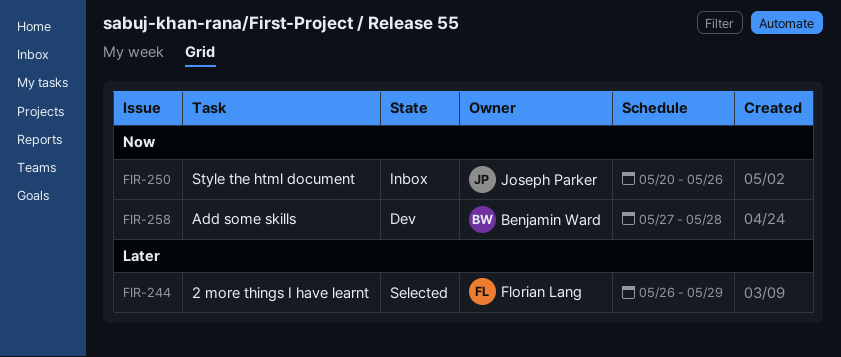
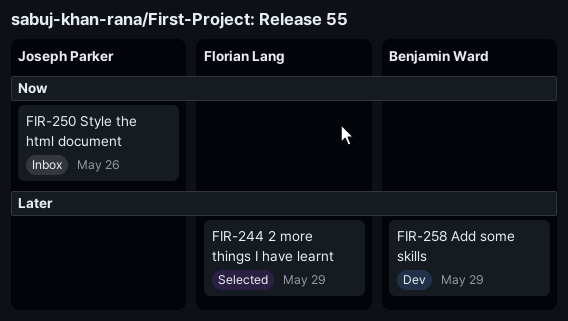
FIR-258, priority: Now -> Later
FIR-258, due: May 28 -> May 29

